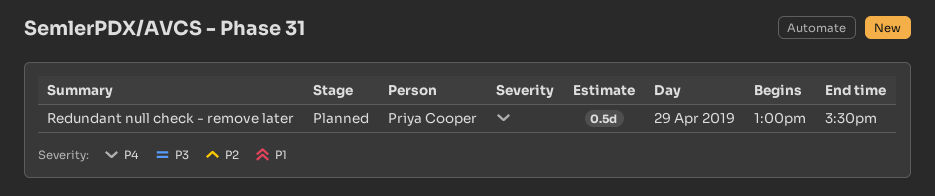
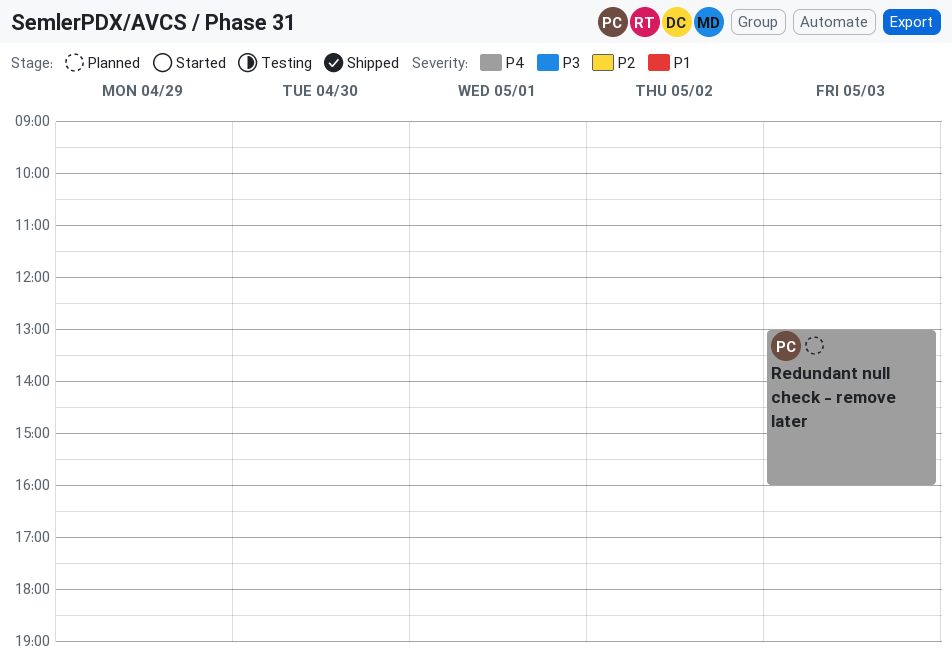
Redundant null check - remove later, day: Apr 29 -> May 3
Redundant null check - remove later, ends: 15:30 -> 16:00

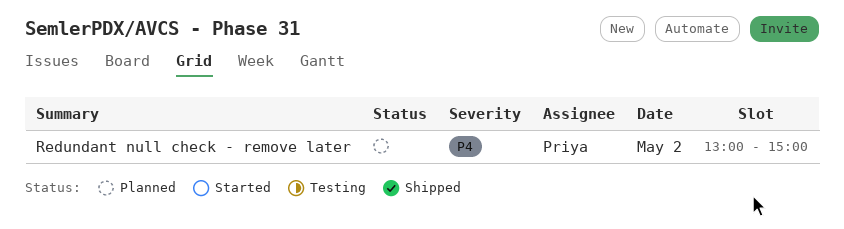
Redundant null check - remove later, day: May 3 -> May 2
Redundant null check - remove later, ends: 16:00 -> 15:00

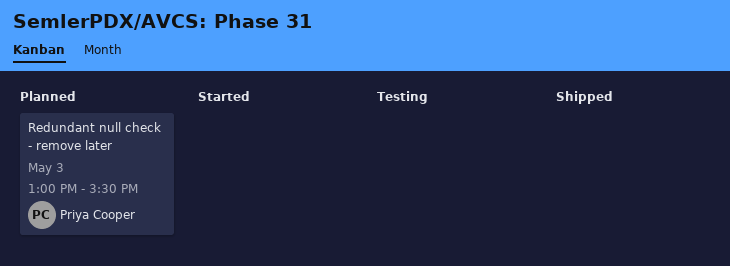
Redundant null check - remove later, day: May 2 -> May 3
Redundant null check - remove later, ends: 15:00 -> 15:30

